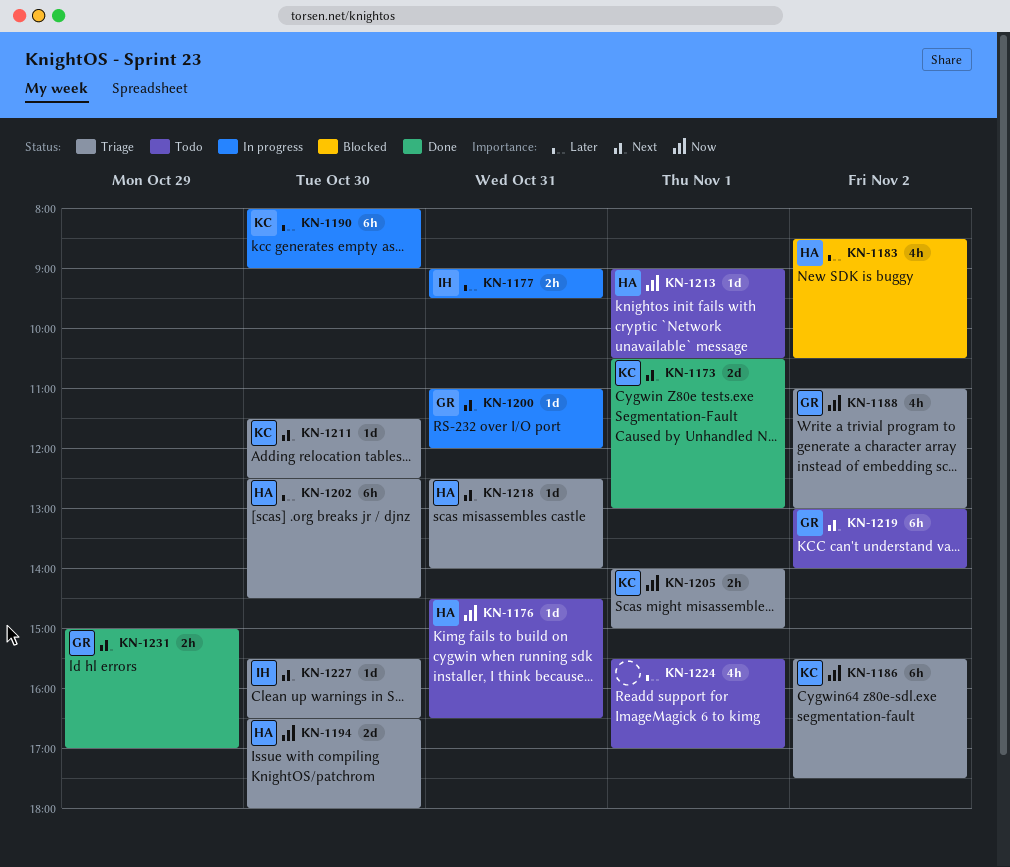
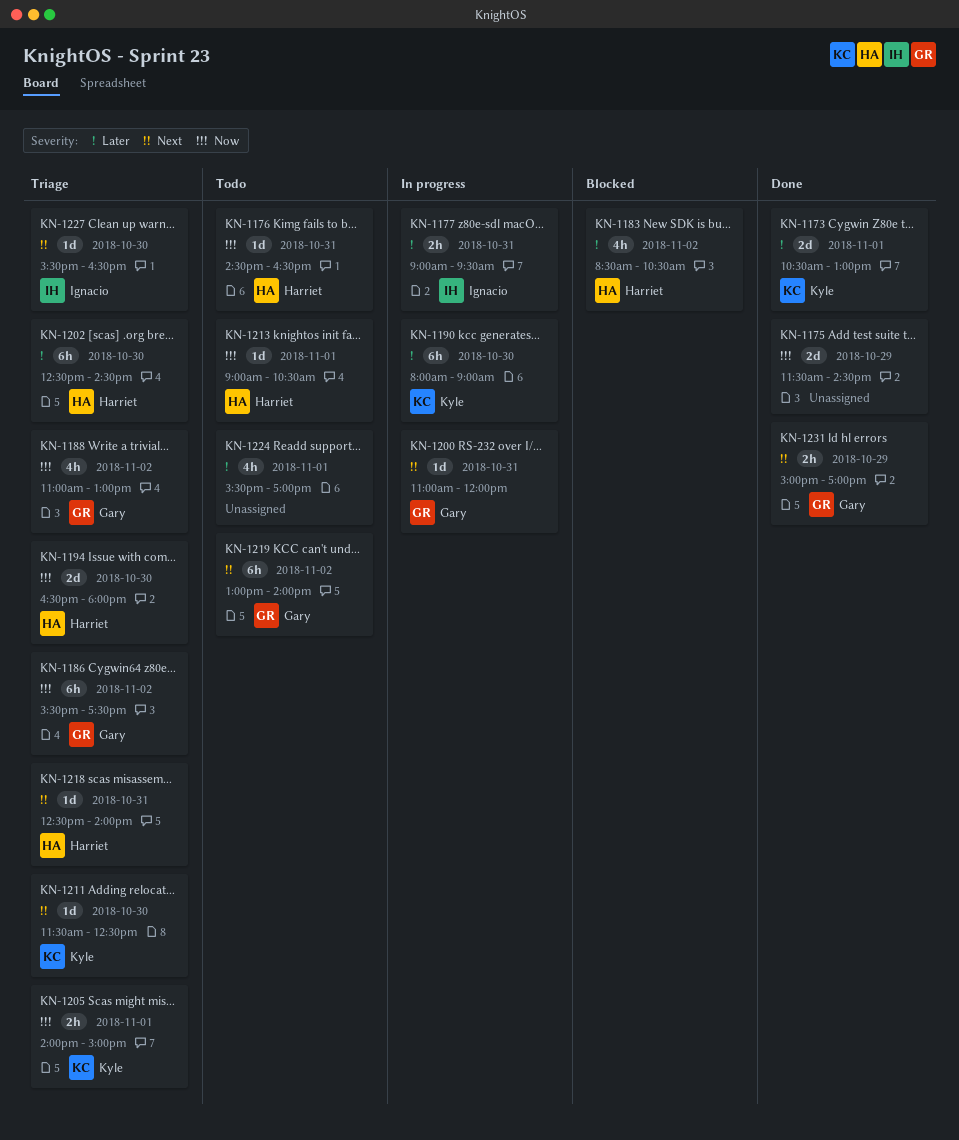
KN-1173, priority: Next -> Later
KN-1175: none -> present
KN-1186, owner: Kyle -> Gary

